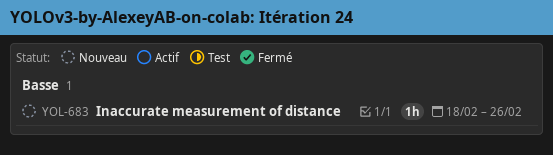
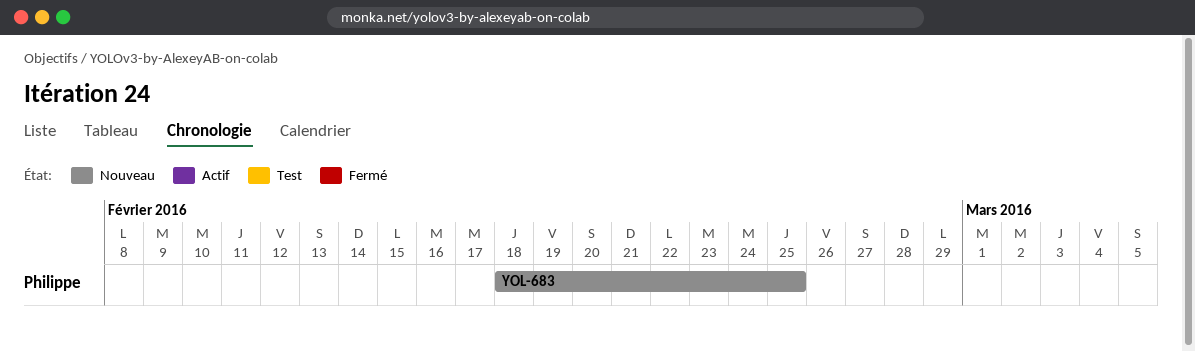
YOL-683, due: Feb 26 -> Feb 25

